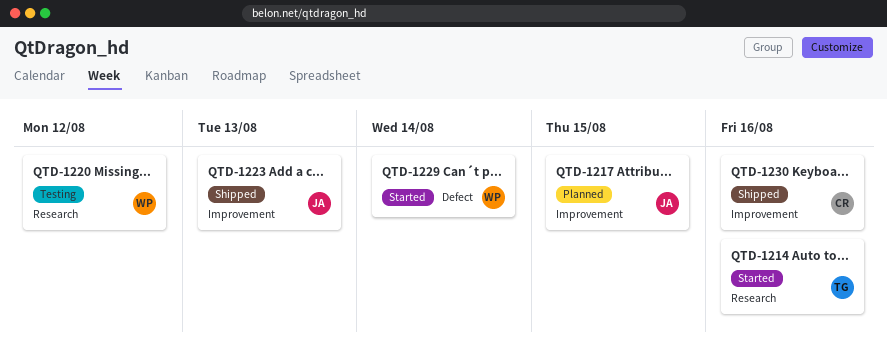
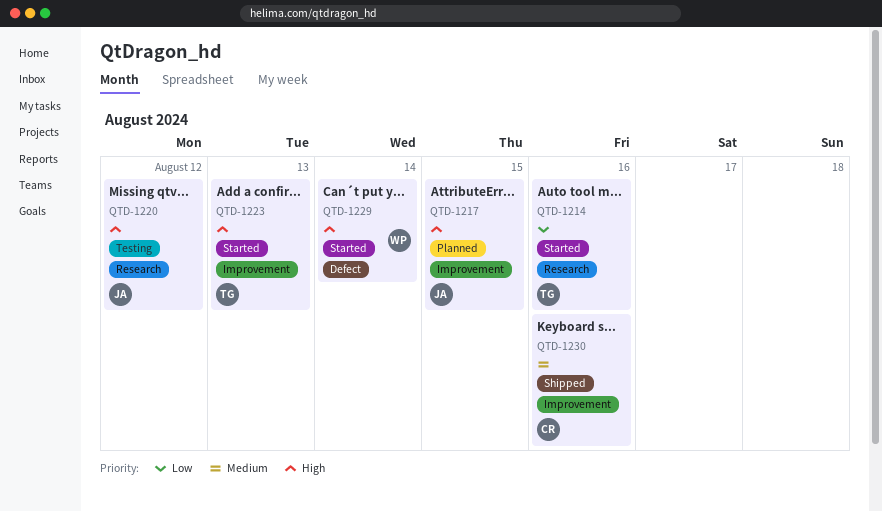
QTD-1220, owner: WP -> JA
QTD-1223, status: Shipped -> Started
QTD-1223, owner: JA -> TG

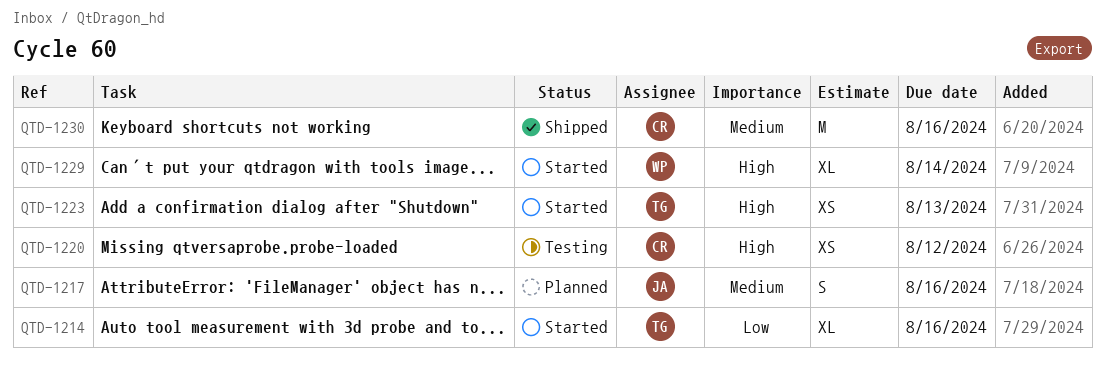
QTD-1217, priority: High -> Medium
QTD-1217, due: Aug 15 -> Aug 16
QTD-1220, owner: JA -> CR

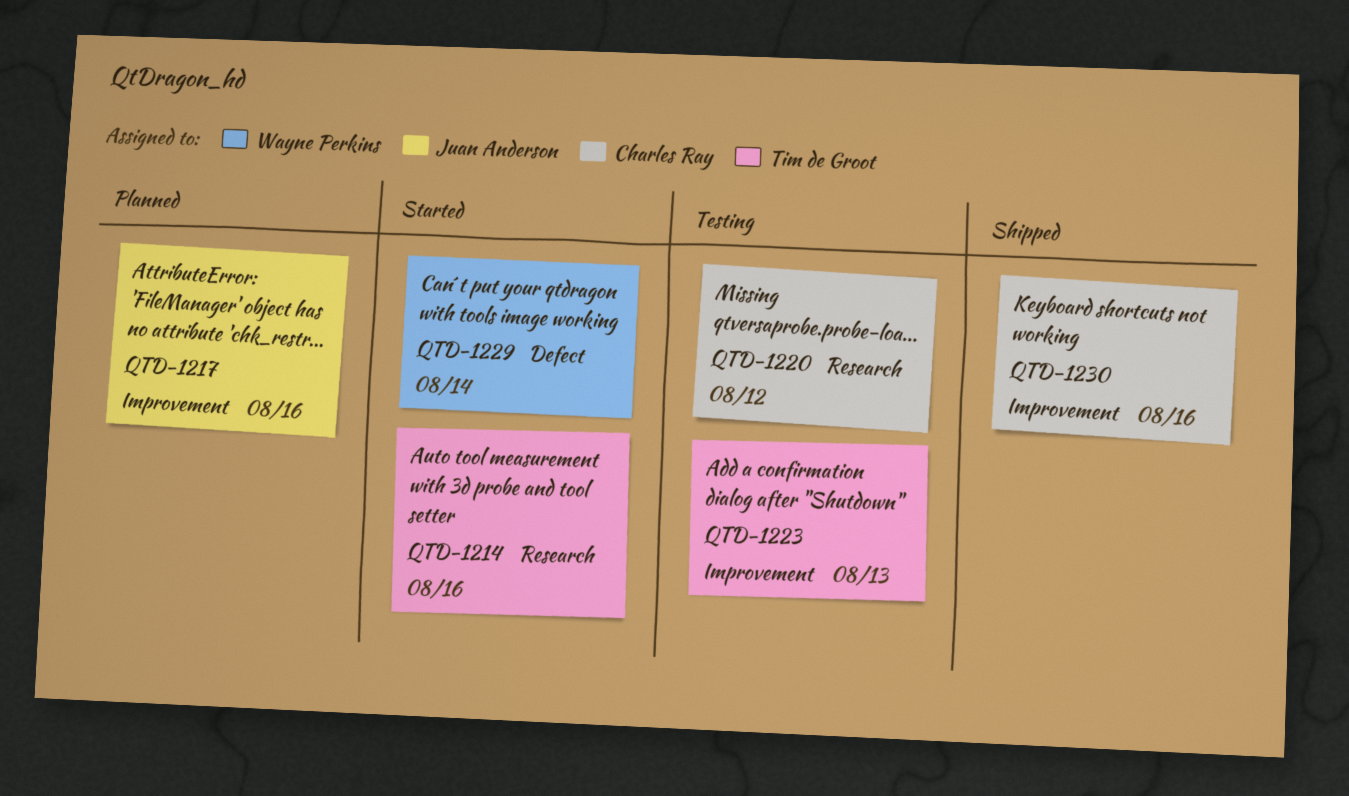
QTD-1223, status: Started -> Testing

